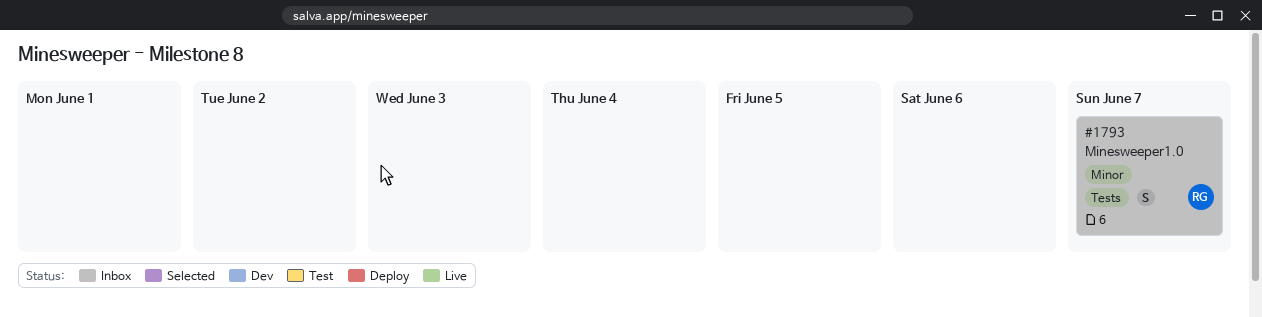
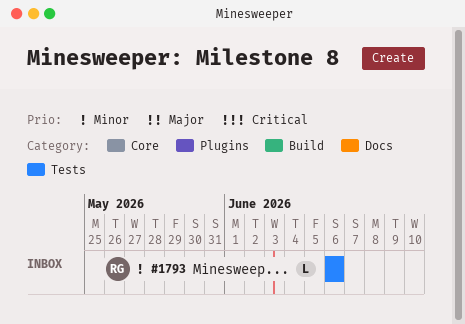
#1793, estimate: S -> L
#1793, due: Jun 7 -> Jun 6

